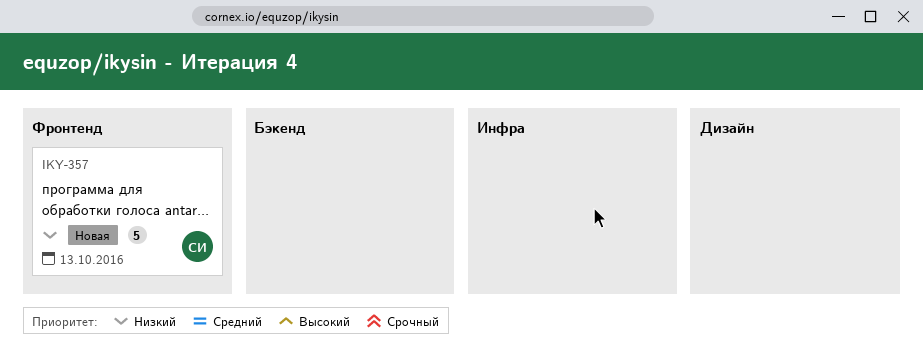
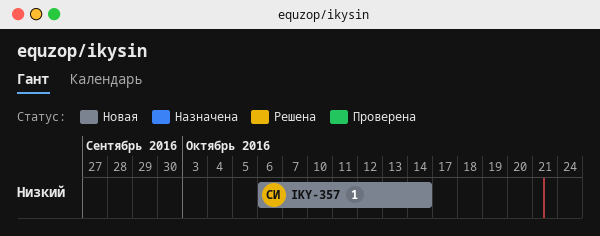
IKY-357, estimate: 5 -> 1
IKY-357, due: Oct 13 -> Oct 14

